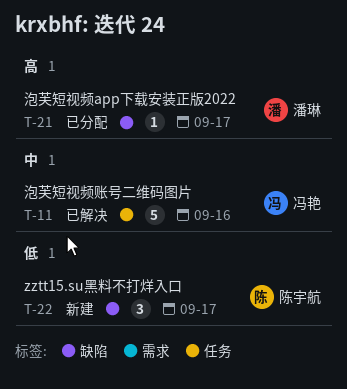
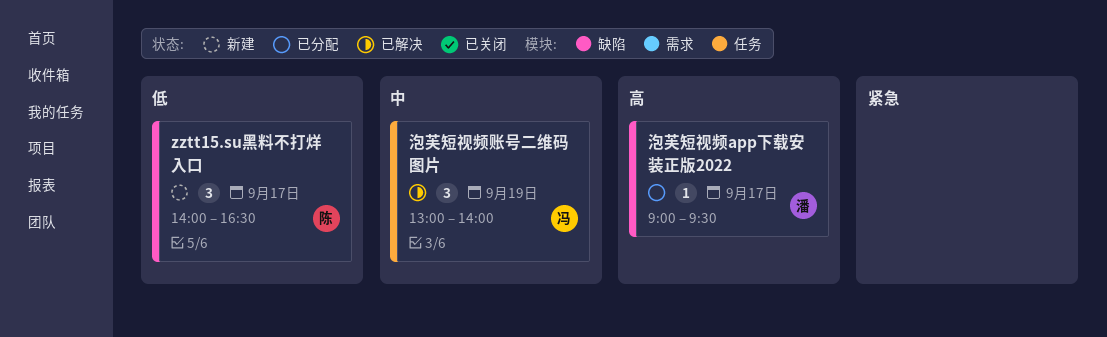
泡芙短视频账号二维码图片, estimate: 5 -> 3
泡芙短视频账号二维码图片, day: Sep 16 -> Sep 19

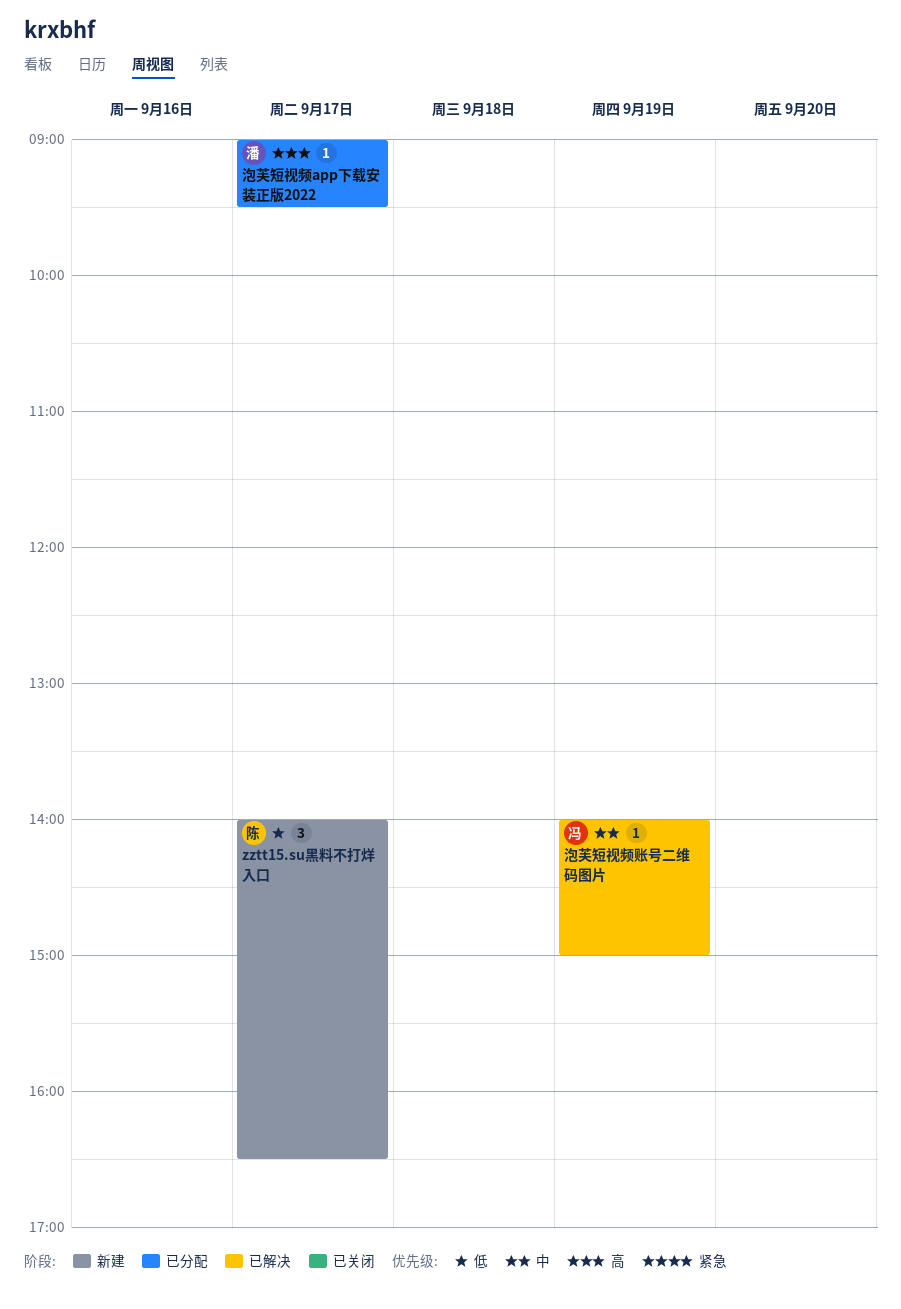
泡芙短视频账号二维码图片, estimate: 3 -> 1
泡芙短视频账号二维码图片, begins: 13:00 -> 14:00
泡芙短视频账号二维码图片, ends: 14:00 -> 15:00

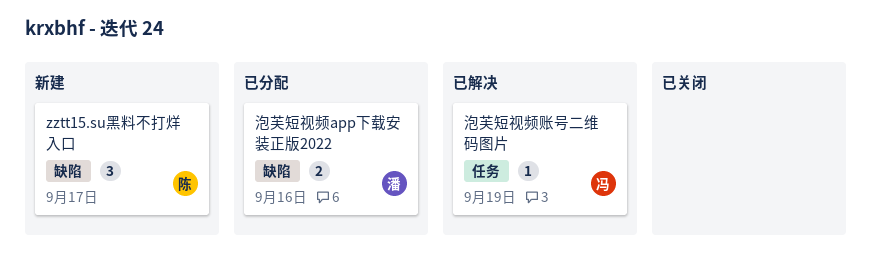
泡芙短视频app下载安装正版2022, estimate: 1 -> 2
泡芙短视频app下载安装正版2022, day: Sep 17 -> Sep 16

